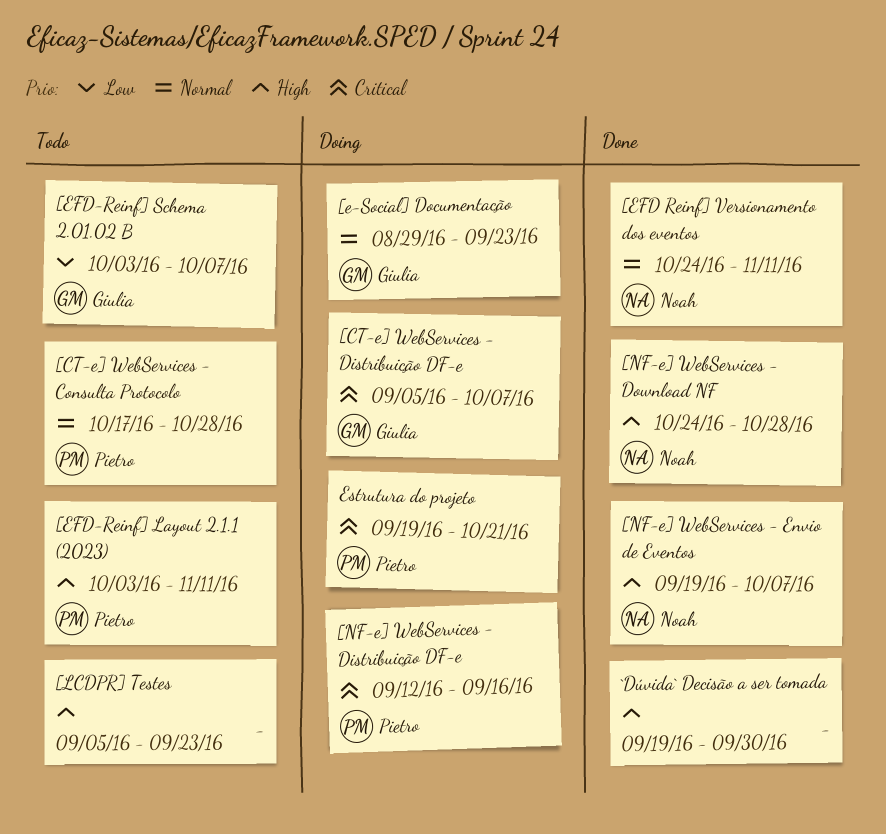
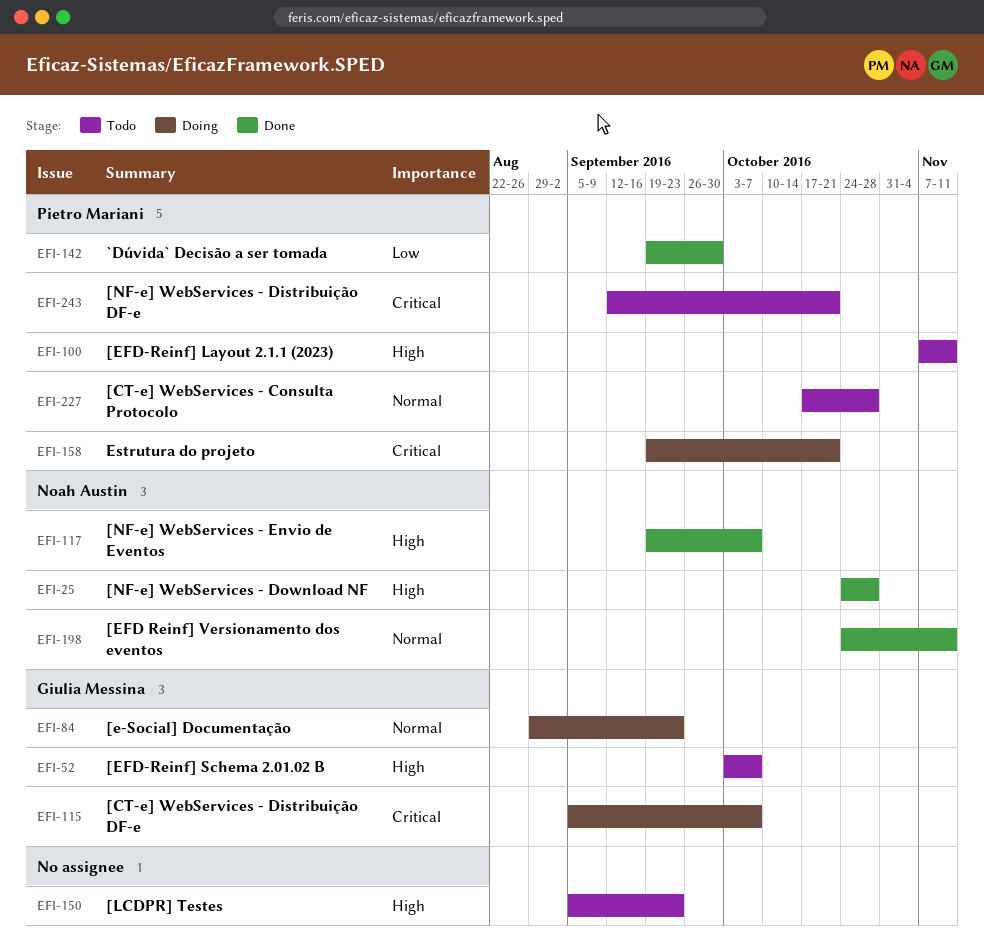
[EFD-Reinf] Layout 2.1.1 (2023), start: Oct 3 -> Nov 7
[EFD-Reinf] Schema 2.01.02 B, priority: Low -> High
[NF-e] WebServices - Distribuição DF-e, status: Doing -> Todo
[NF-e] WebServices - Distribuição DF-e, due: Sep 16 -> Oct 21
`Dúvida` Decisão a ser tomada, owner: none -> Pietro Mariani
`Dúvida` Decisão a ser tomada, priority: High -> Low

